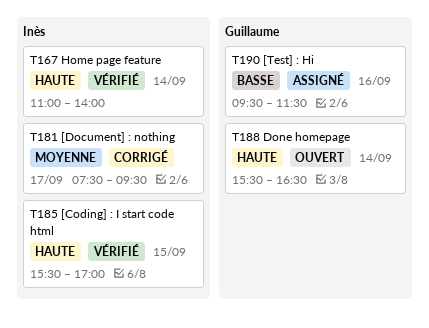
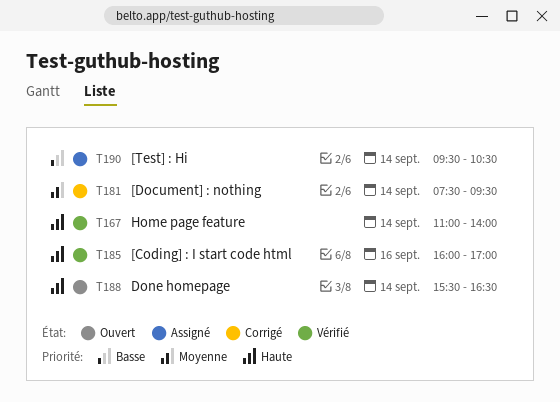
T181, day: Sep 17 -> Sep 14
T185, day: Sep 15 -> Sep 16
T185, begins: 15:30 -> 16:00
T190, day: Sep 16 -> Sep 14
T190, ends: 11:30 -> 10:30

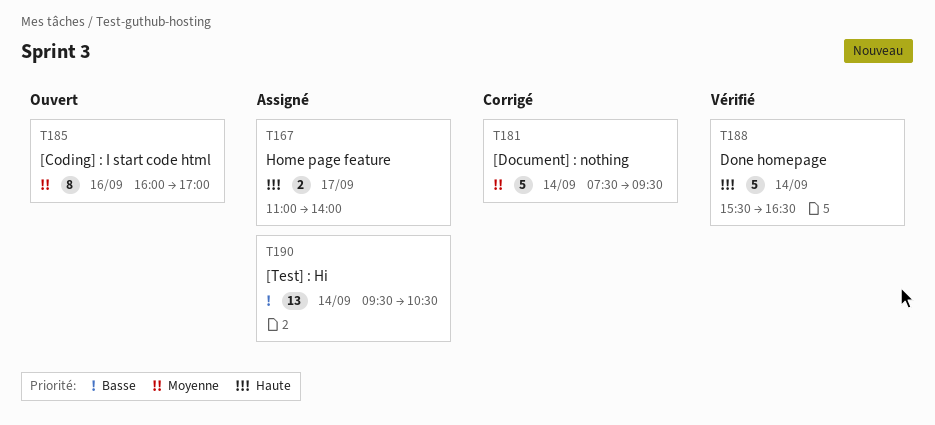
T167, status: Vérifié -> Assigné
T167, day: Sep 14 -> Sep 17
T185, status: Vérifié -> Ouvert
T185, priority: Haute -> Moyenne
T188, status: Ouvert -> Vérifié

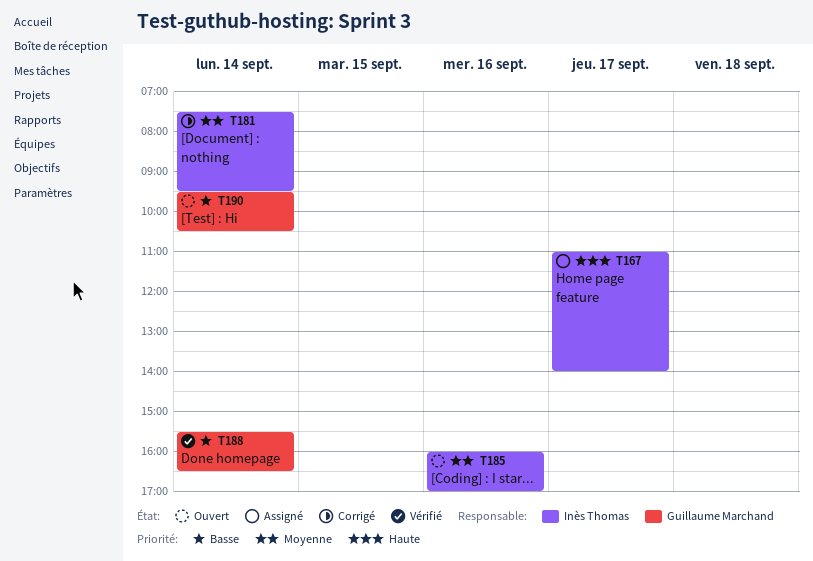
T188, priority: Haute -> Basse
T190, status: Assigné -> Ouvert

